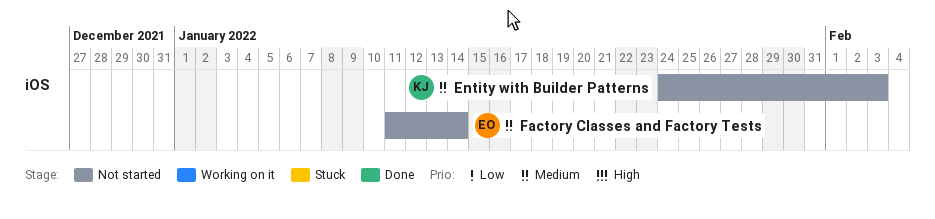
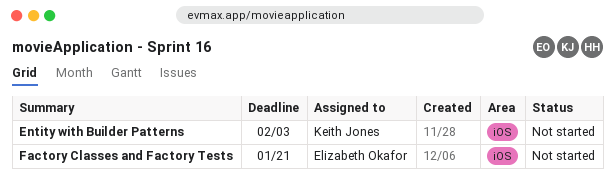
Factory Classes and Factory Tests, due: Jan 14 -> Jan 21

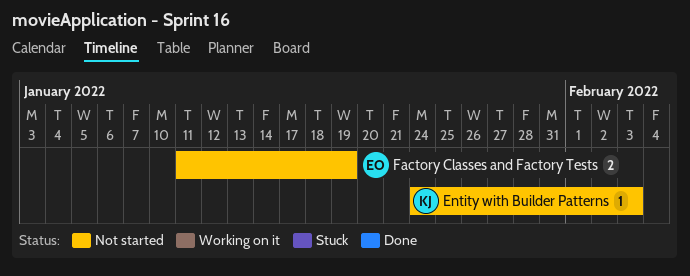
Factory Classes and Factory Tests, due: Jan 21 -> Jan 19

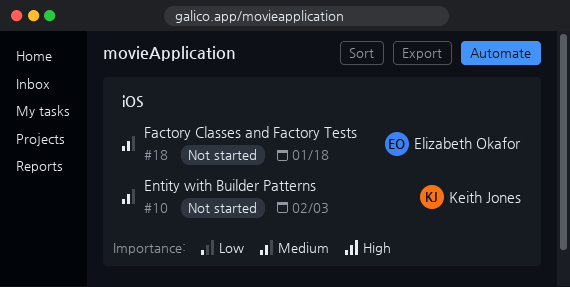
Factory Classes and Factory Tests, due: Jan 19 -> Jan 18

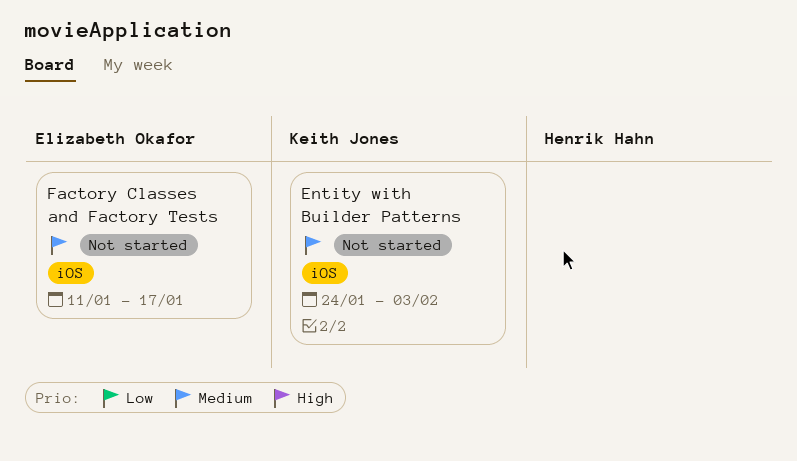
Factory Classes and Factory Tests, due: Jan 18 -> Jan 17

